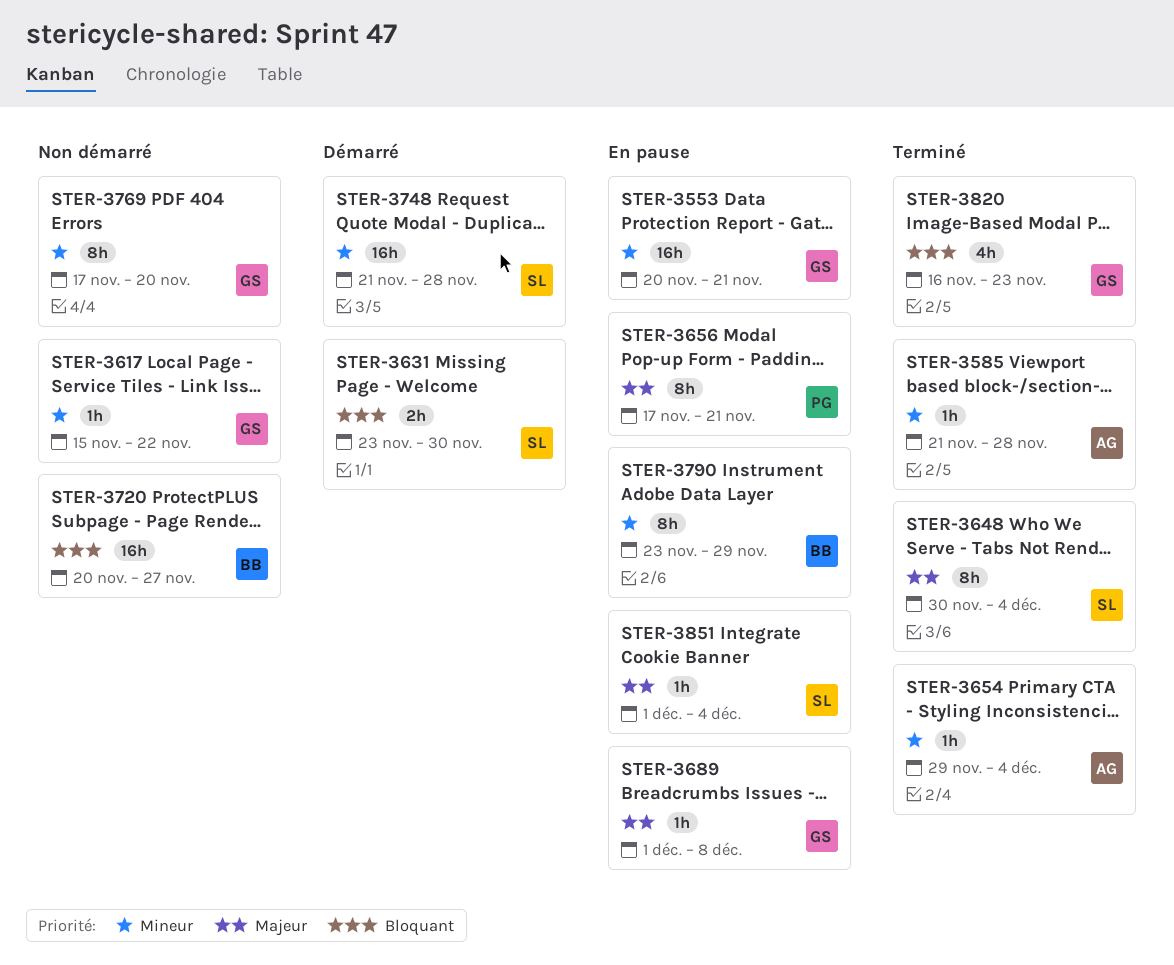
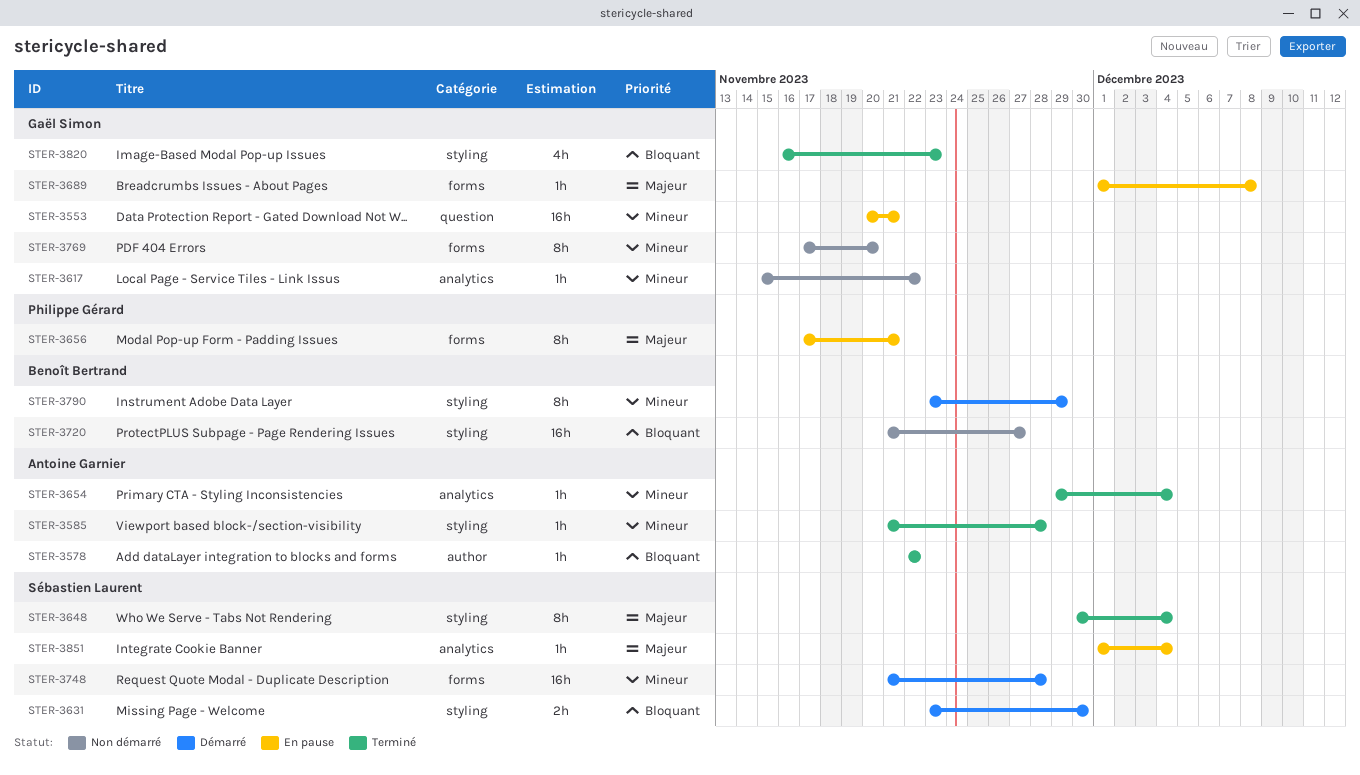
STER-3578: none -> present
STER-3720, start: Nov 20 -> Nov 21
STER-3790, status: En pause -> Démarré

